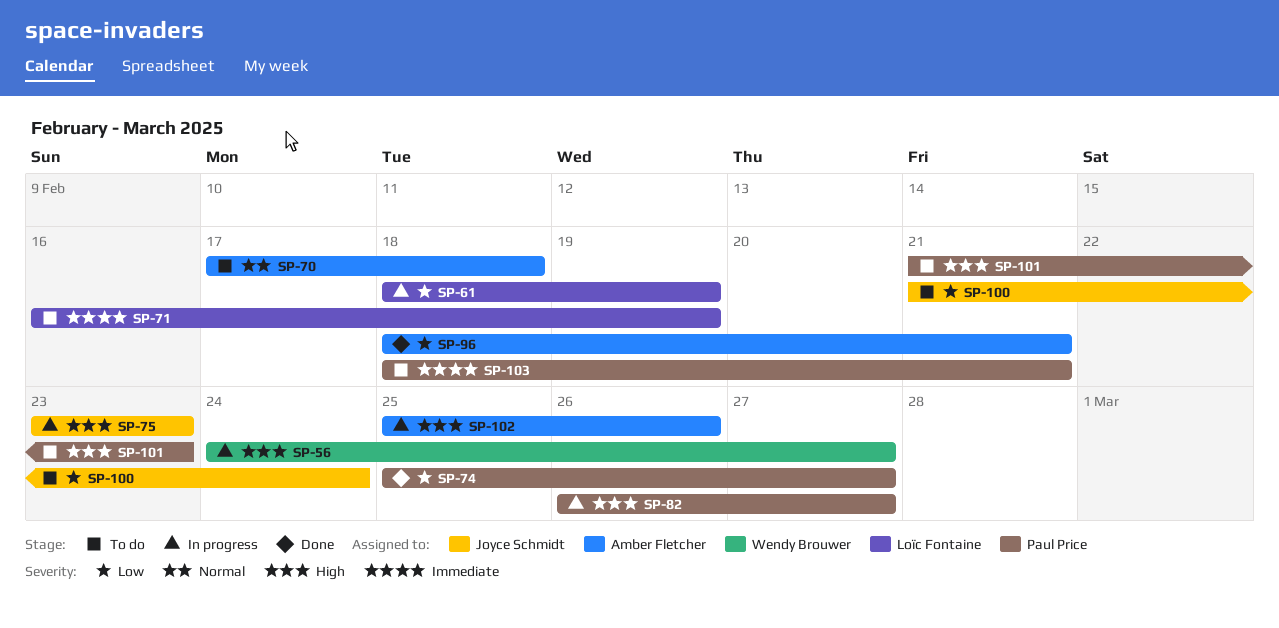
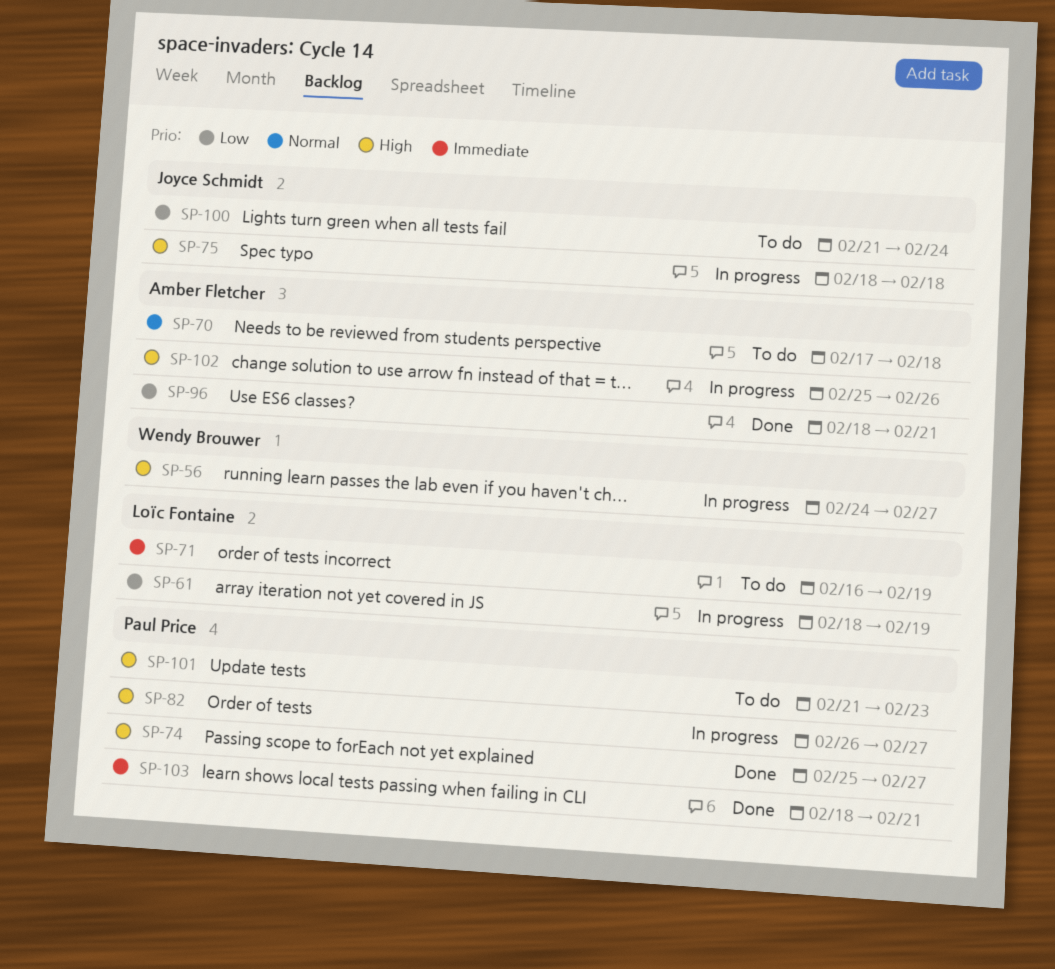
SP-74, priority: Low -> High
SP-75, start: Feb 23 -> Feb 18
SP-75, due: Feb 23 -> Feb 18
SP-103, status: To do -> Done

